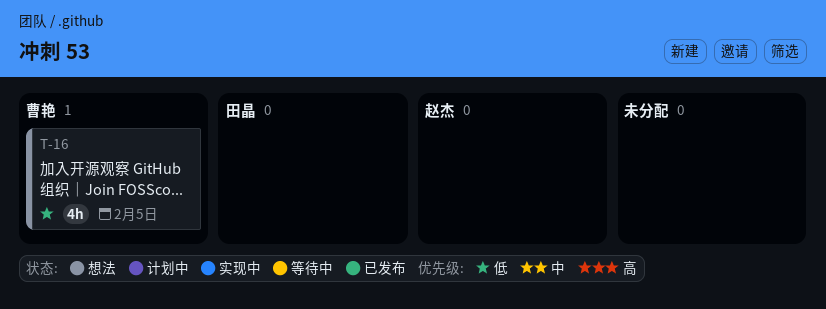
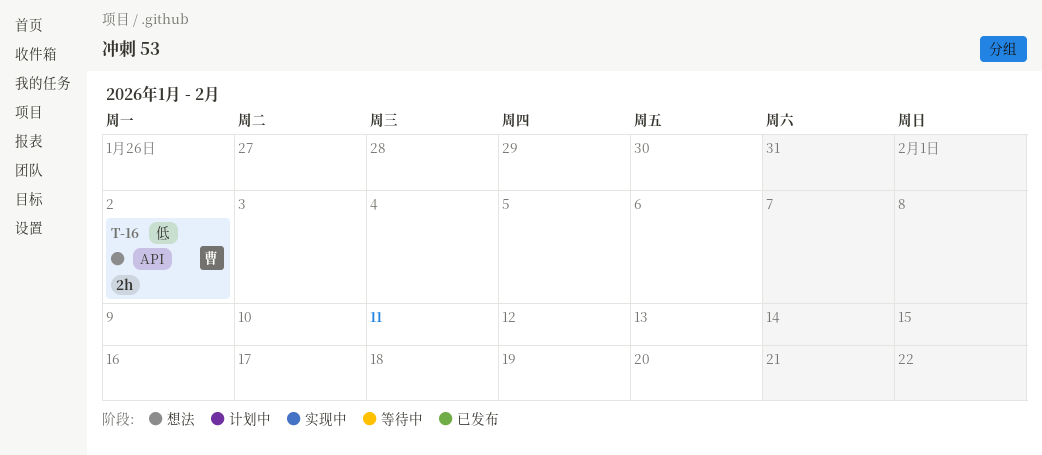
T-16, estimate: 4h -> 2h
T-16, due: Feb 5 -> Feb 2

